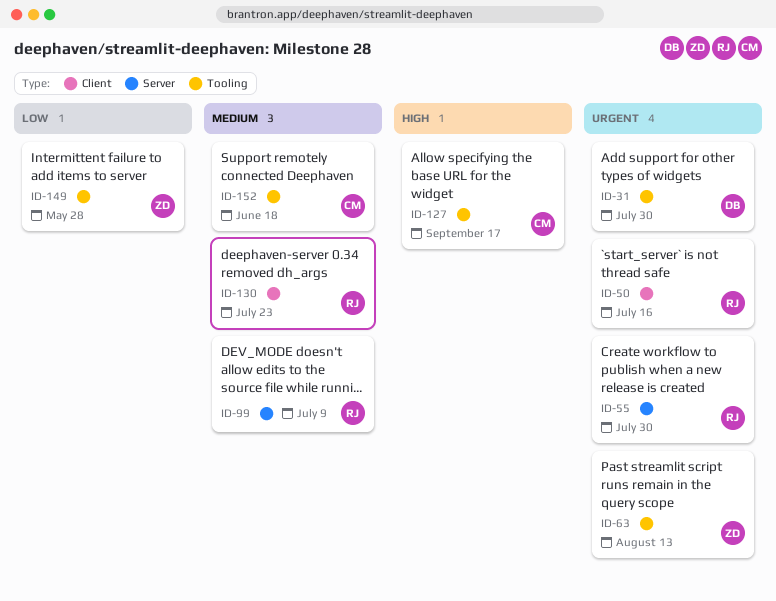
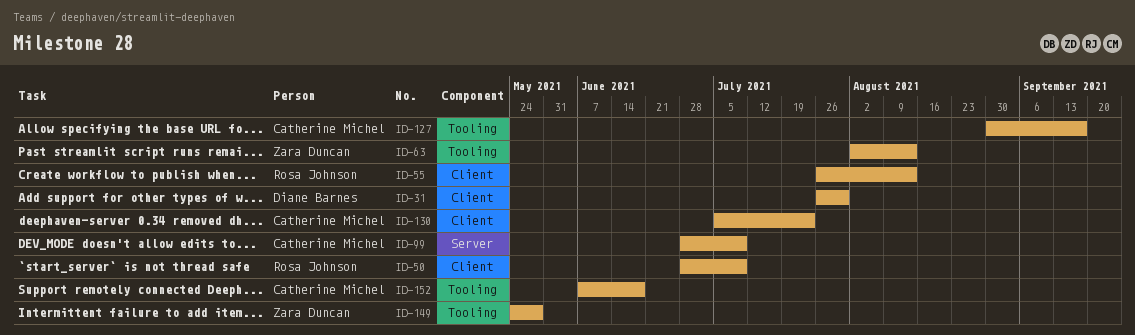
ID-31, label: Tooling -> Client
ID-50, due: Jul 16 -> Jul 9
ID-55, label: Server -> Client
ID-55, due: Jul 30 -> Aug 13
ID-99, owner: Rosa Johnson -> Catherine Michel
ID-130, owner: Rosa Johnson -> Catherine Michel

